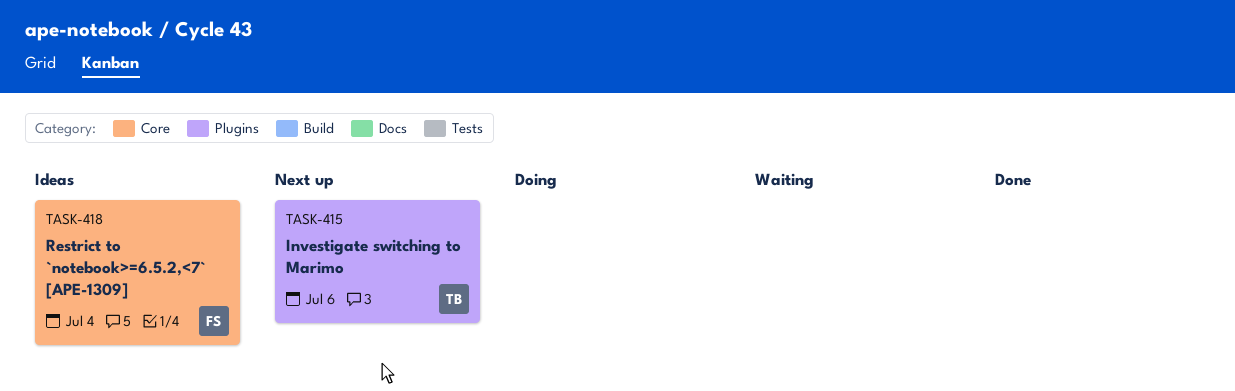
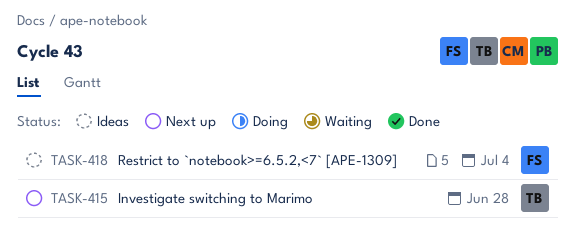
TASK-415, due: Jul 6 -> Jun 28

